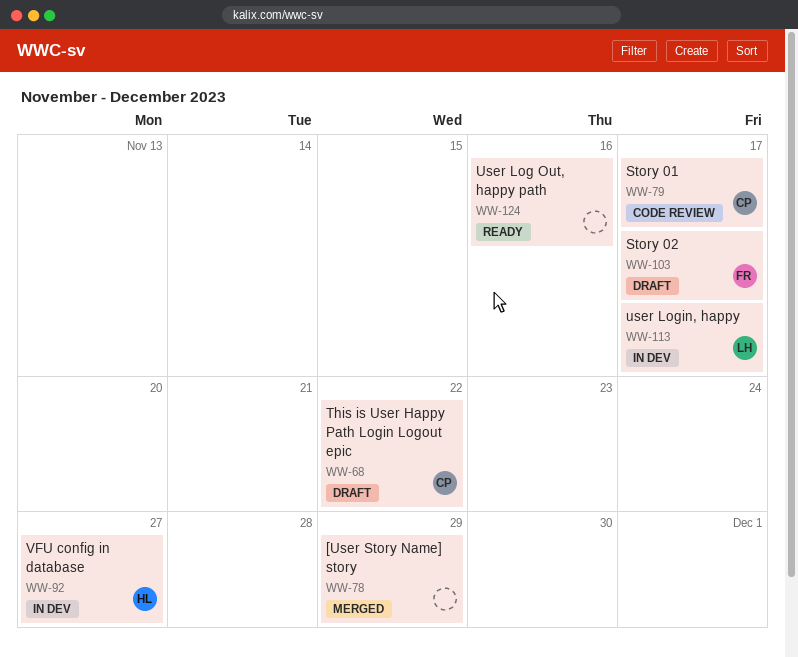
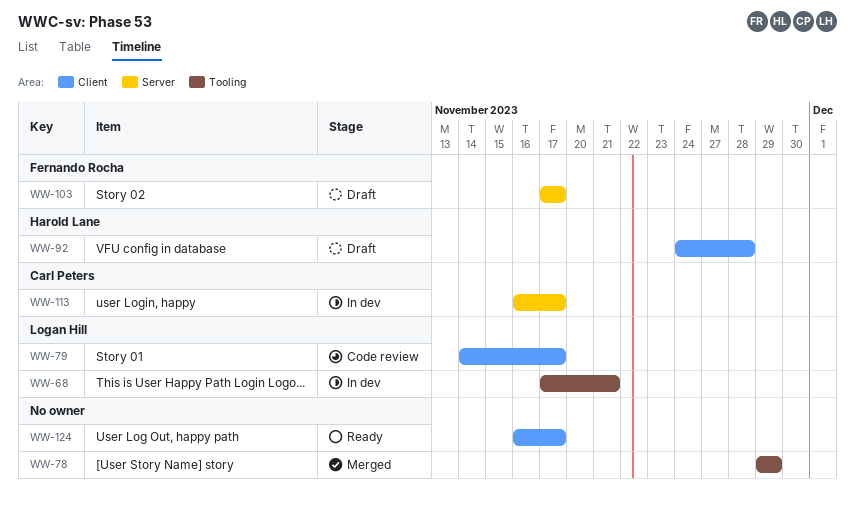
WW-68, status: Draft -> In dev
WW-68, owner: Carl Peters -> Logan Hill
WW-68, due: Nov 22 -> Nov 21
WW-79, owner: Carl Peters -> Logan Hill
WW-92, status: In dev -> Draft
WW-92, due: Nov 27 -> Nov 28
WW-113, owner: Logan Hill -> Carl Peters
WW-124, due: Nov 16 -> Nov 17

